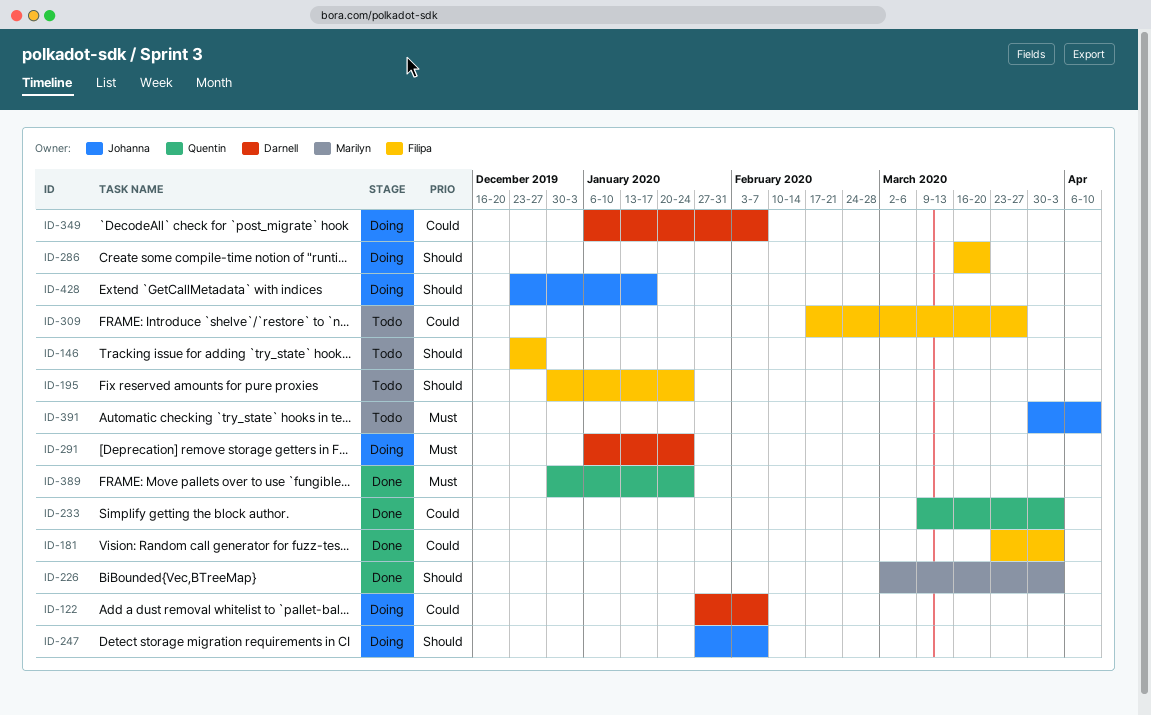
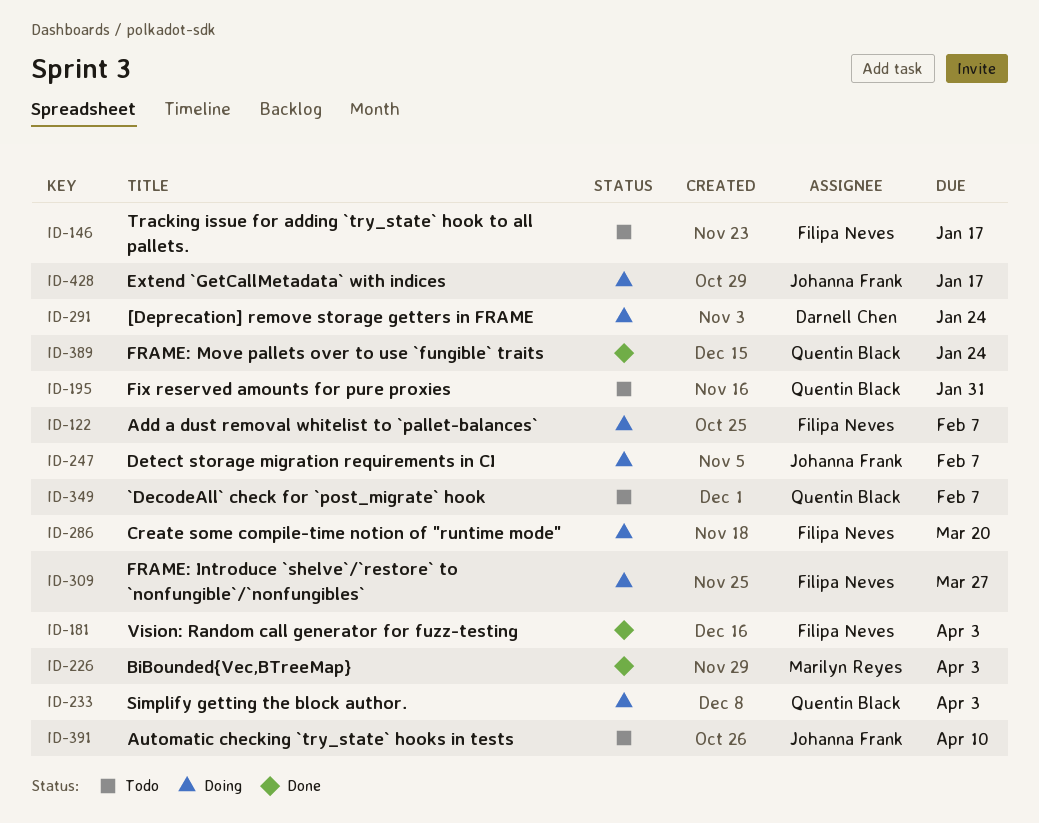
ID-122, owner: Darnell Chen -> Filipa Neves
ID-146, due: Dec 27 -> Jan 17
ID-195, owner: Filipa Neves -> Quentin Black
ID-195, due: Jan 24 -> Jan 31
ID-233, status: Done -> Doing
ID-309, status: Todo -> Doing
ID-349, status: Doing -> Todo
ID-349, owner: Darnell Chen -> Quentin Black

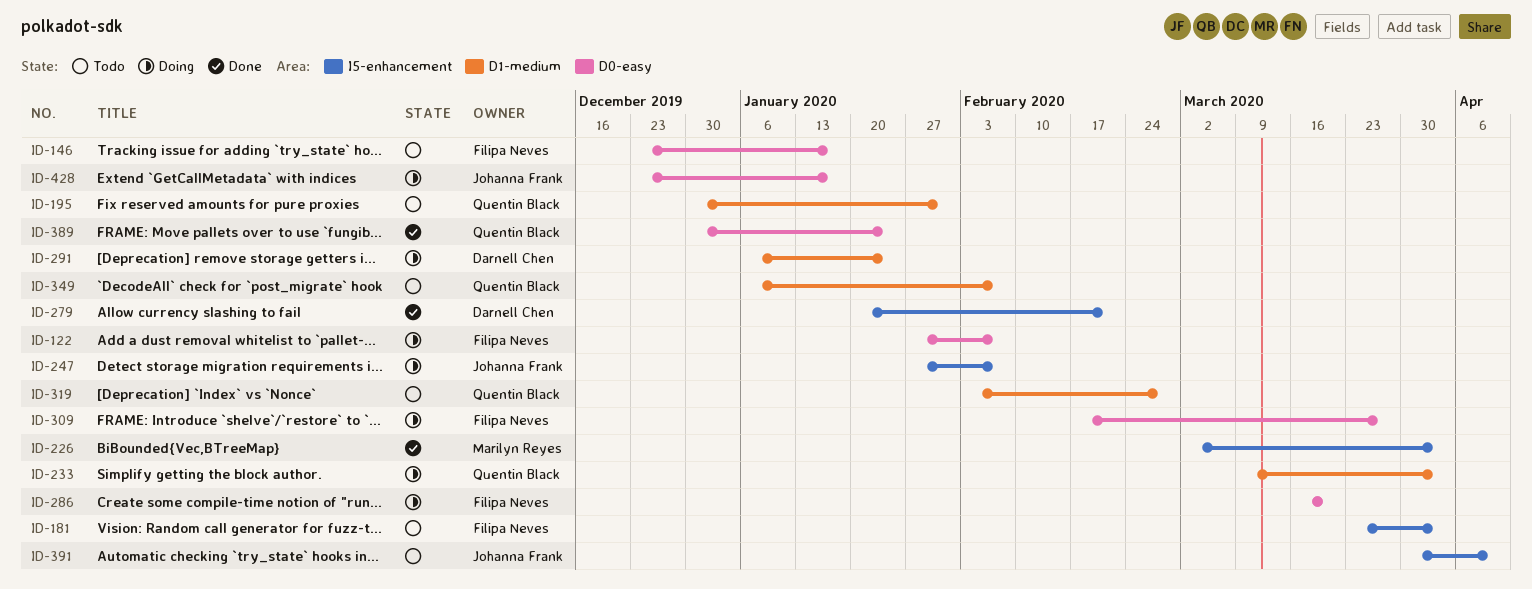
ID-181, status: Done -> Todo
ID-279: none -> present
ID-319: none -> present

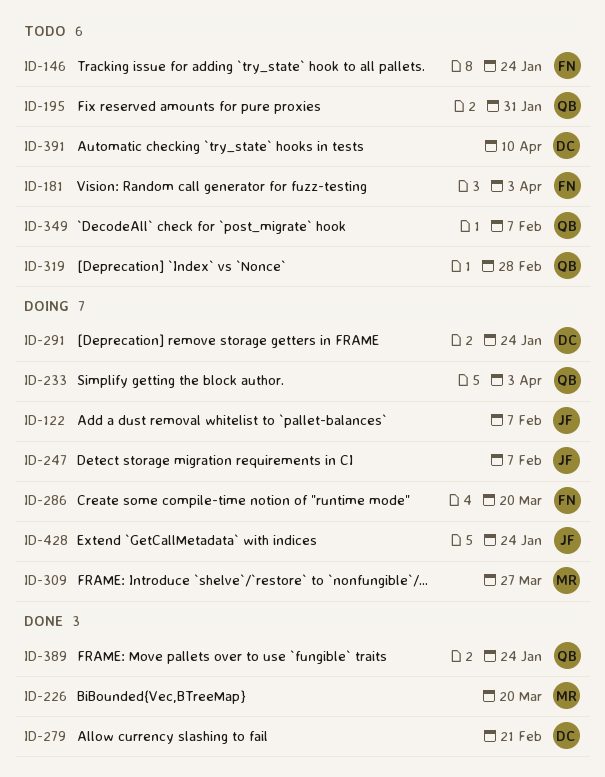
ID-122, owner: Filipa Neves -> Johanna Frank
ID-146, due: Jan 17 -> Jan 24
ID-226, due: Apr 3 -> Mar 20
ID-309, owner: Filipa Neves -> Marilyn Reyes
ID-391, owner: Johanna Frank -> Darnell Chen
ID-428, due: Jan 17 -> Jan 24

